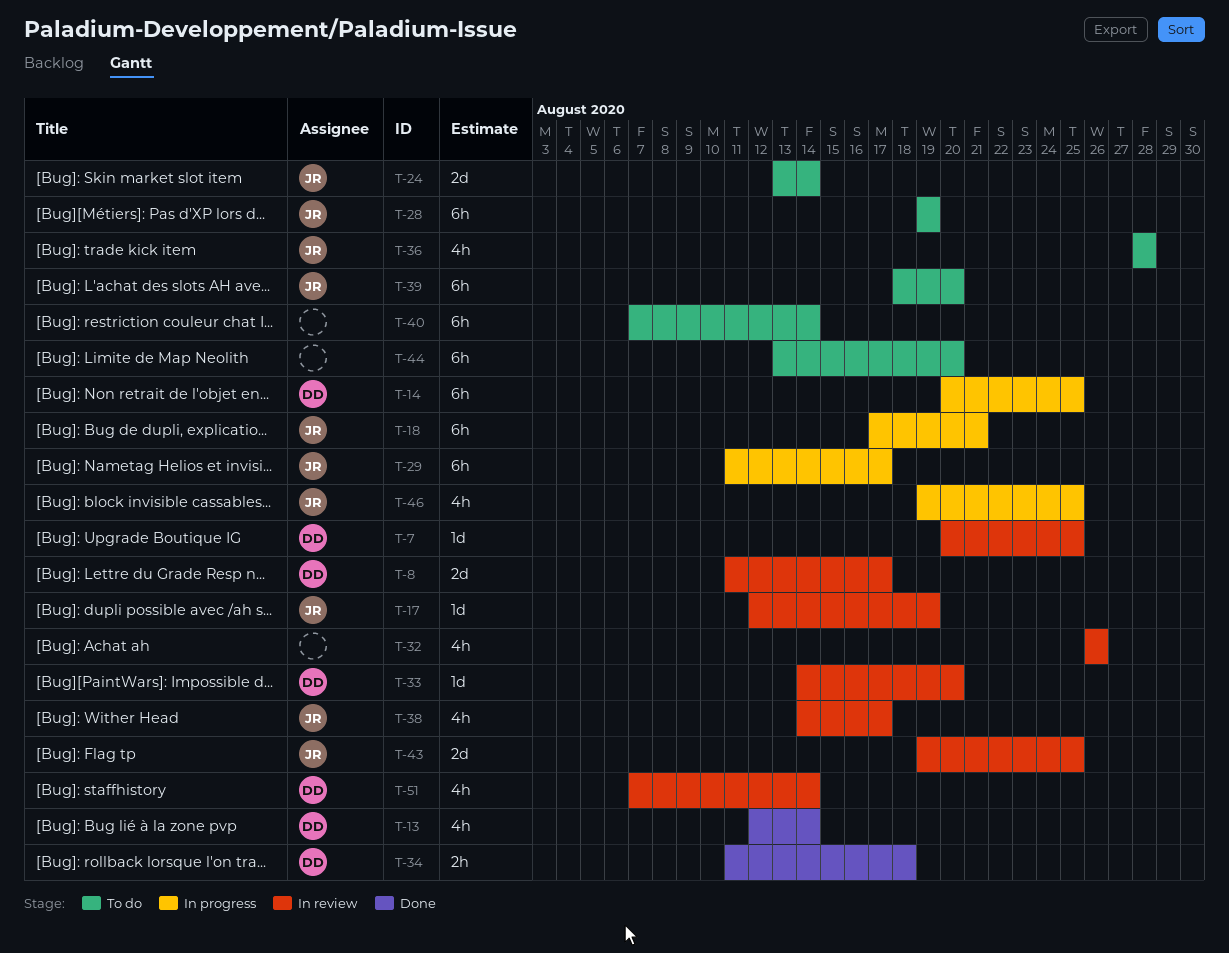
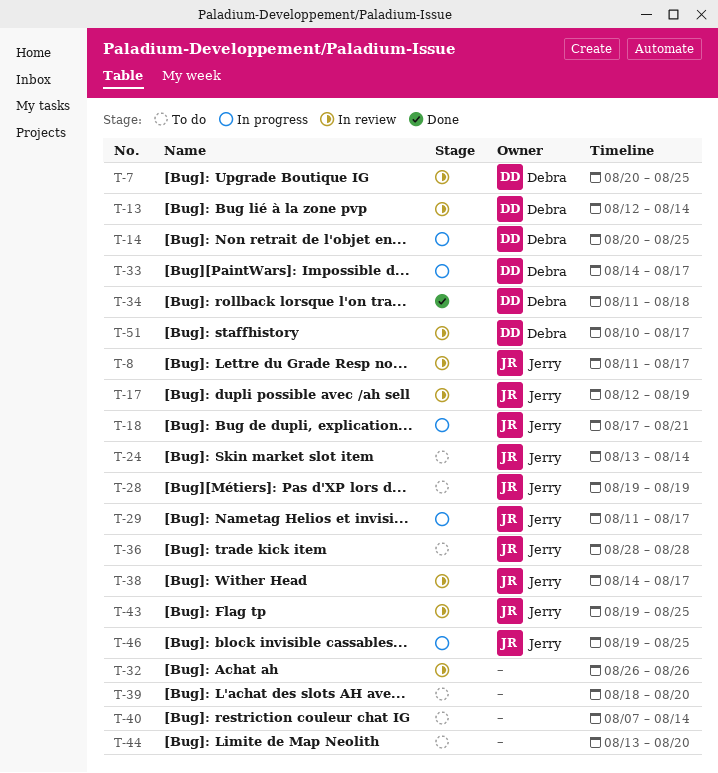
T-8, owner: Debra -> Jerry
T-13, status: Done -> In review
T-33, status: In review -> In progress
T-33, due: Aug 20 -> Aug 17
T-39, owner: Jerry -> none
T-51, start: Aug 7 -> Aug 10
T-51, due: Aug 14 -> Aug 17

